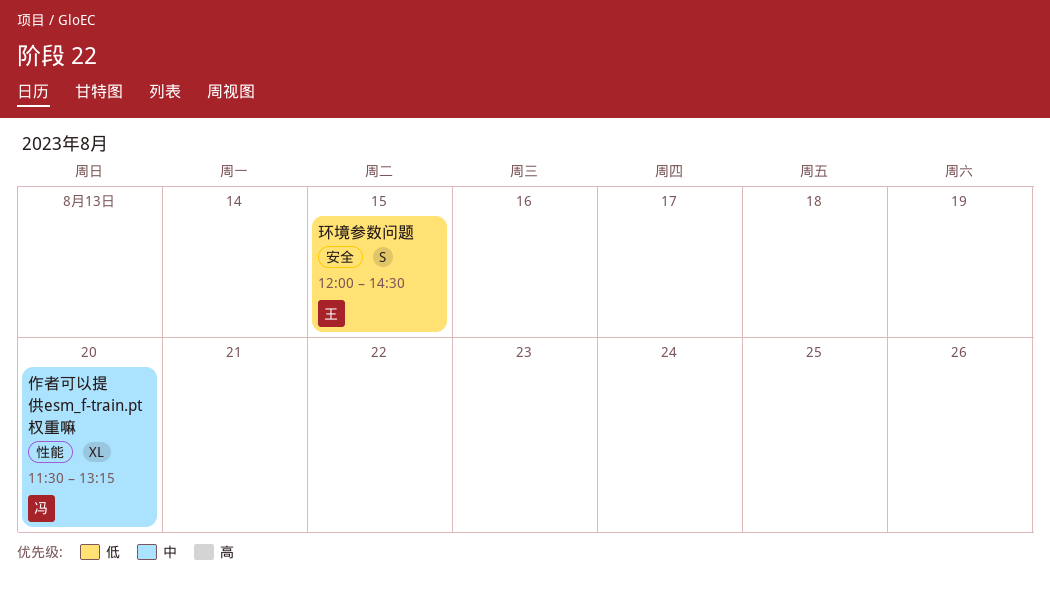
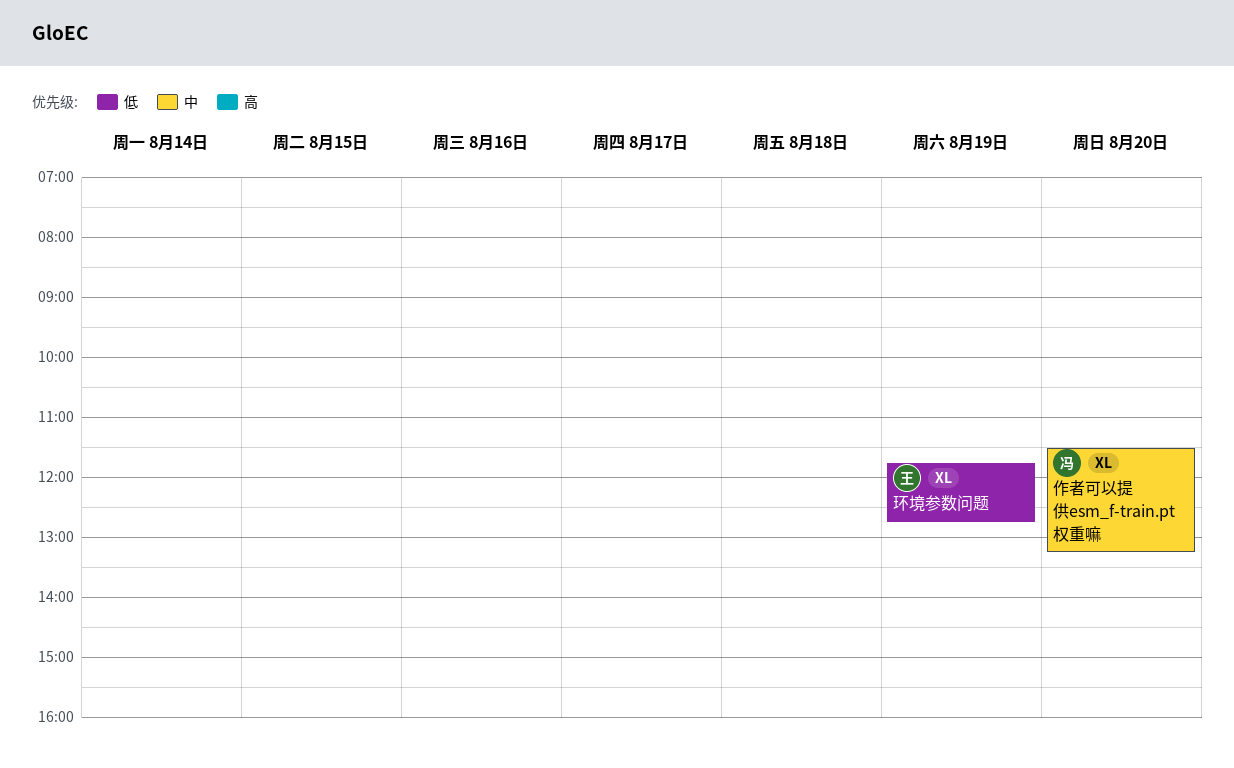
环境参数问题, estimate: S -> XL
环境参数问题, day: Aug 15 -> Aug 19
环境参数问题, begins: 12:00 -> 11:45
环境参数问题, ends: 14:30 -> 12:45

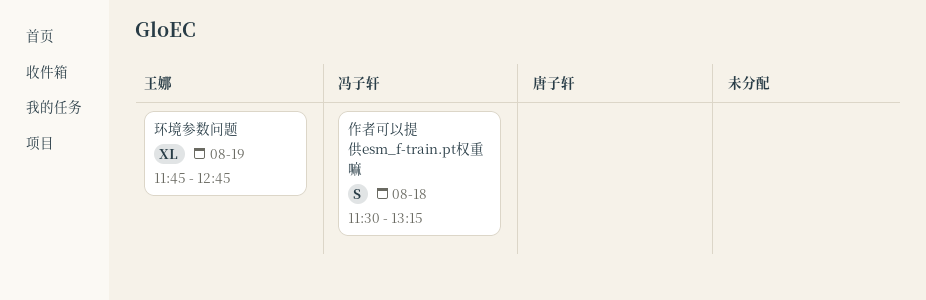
作者可以提供esm_f-train.pt权重嘛, estimate: XL -> S
作者可以提供esm_f-train.pt权重嘛, day: Aug 20 -> Aug 18

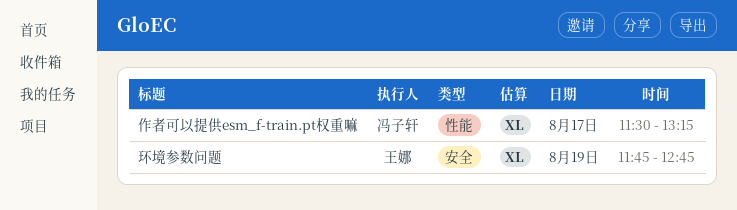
作者可以提供esm_f-train.pt权重嘛, estimate: S -> XL
作者可以提供esm_f-train.pt权重嘛, day: Aug 18 -> Aug 17

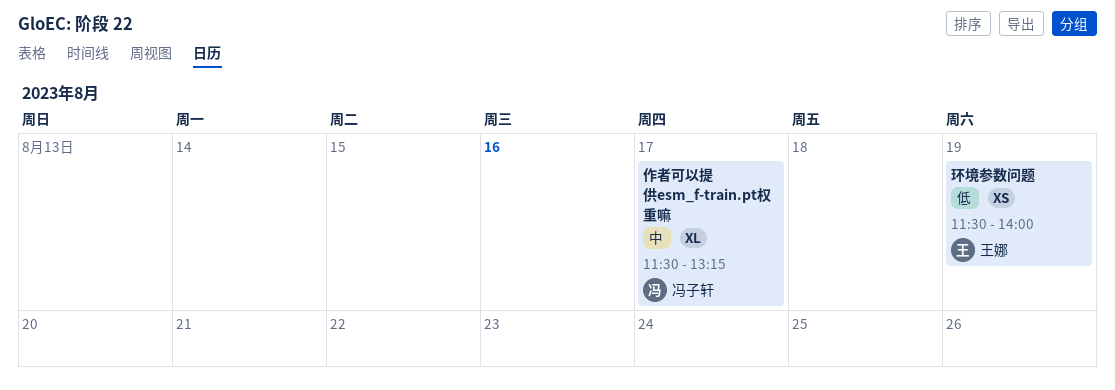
环境参数问题, estimate: XL -> XS
环境参数问题, begins: 11:45 -> 11:30
环境参数问题, ends: 12:45 -> 14:00

